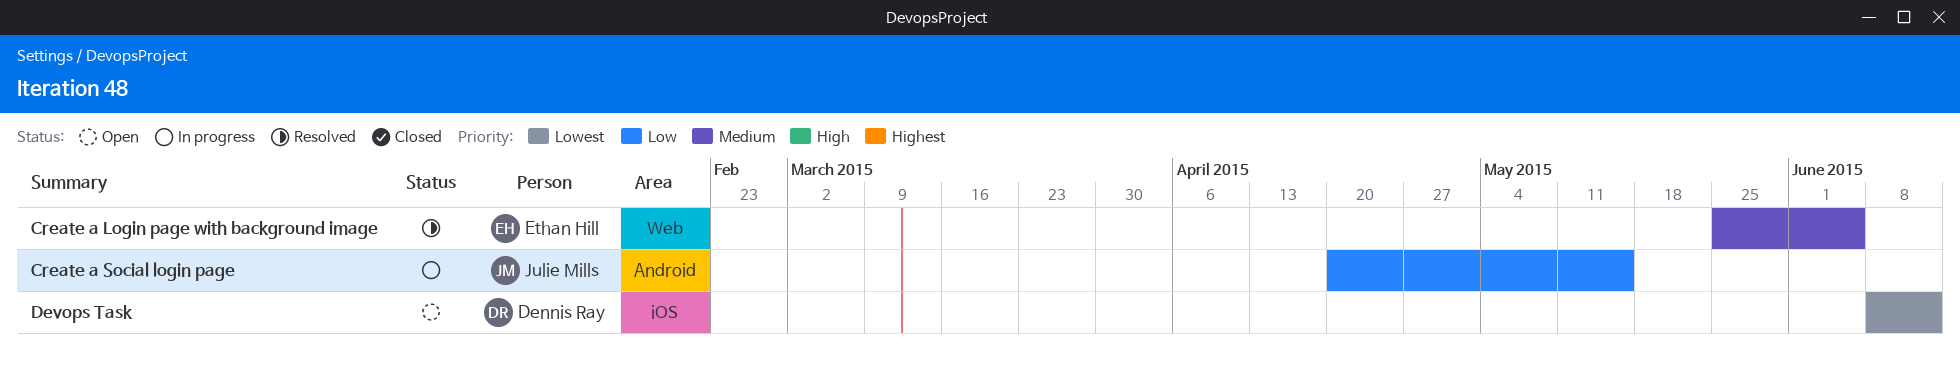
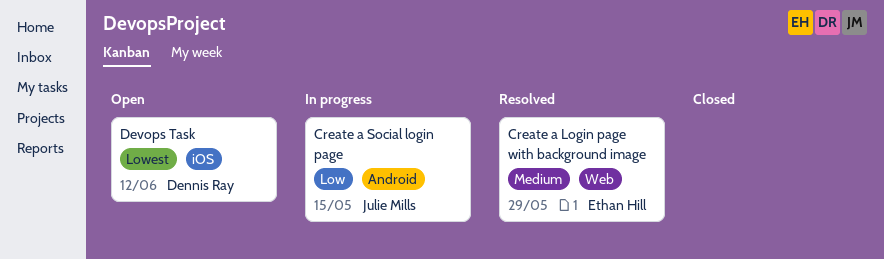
Create a Login page with background image, due: Jun 5 -> May 29

